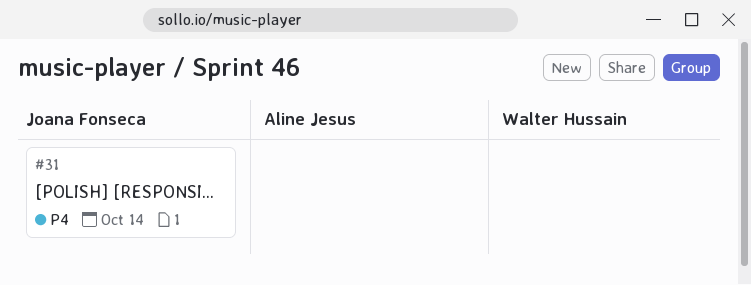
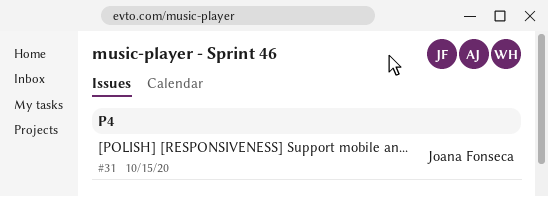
#31, due: Oct 14 -> Oct 15

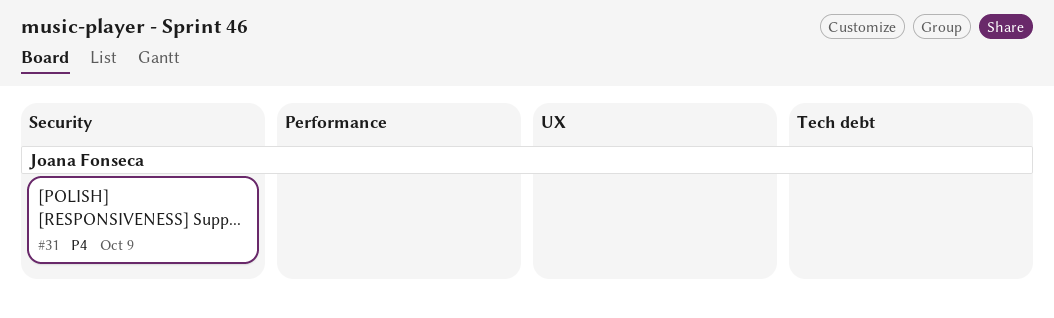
#31, due: Oct 15 -> Oct 9

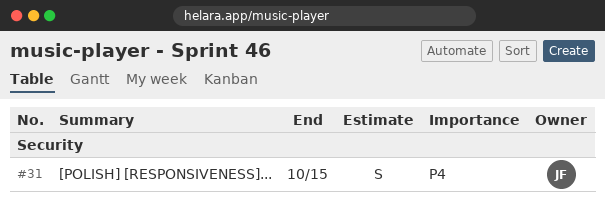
#31, due: Oct 9 -> Oct 15

